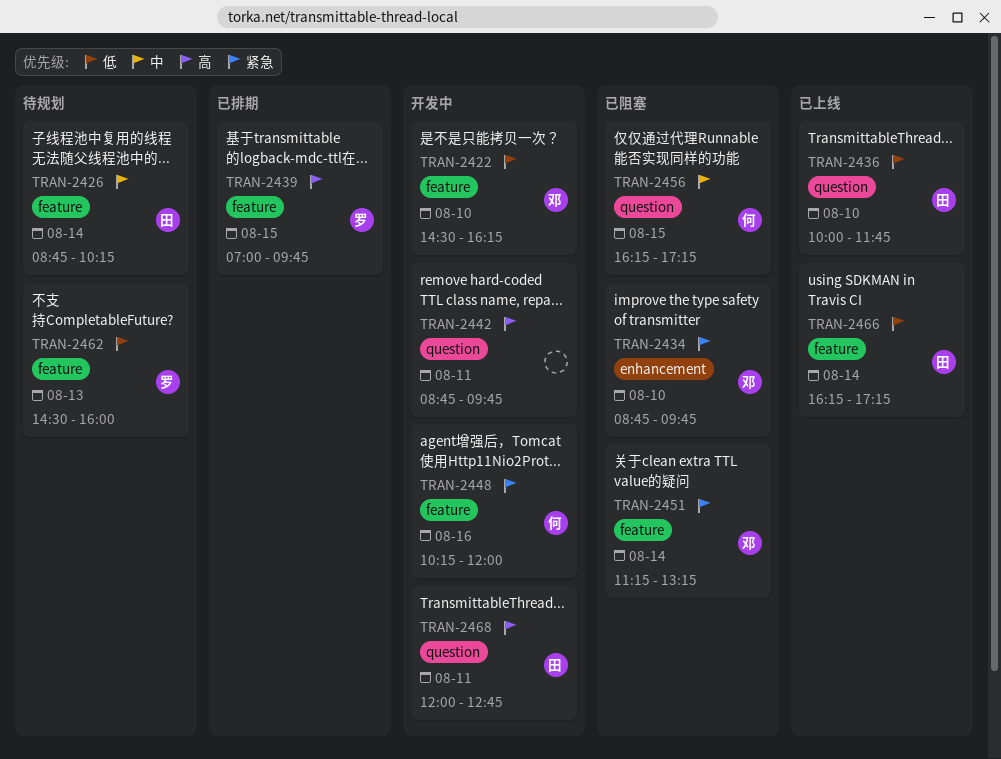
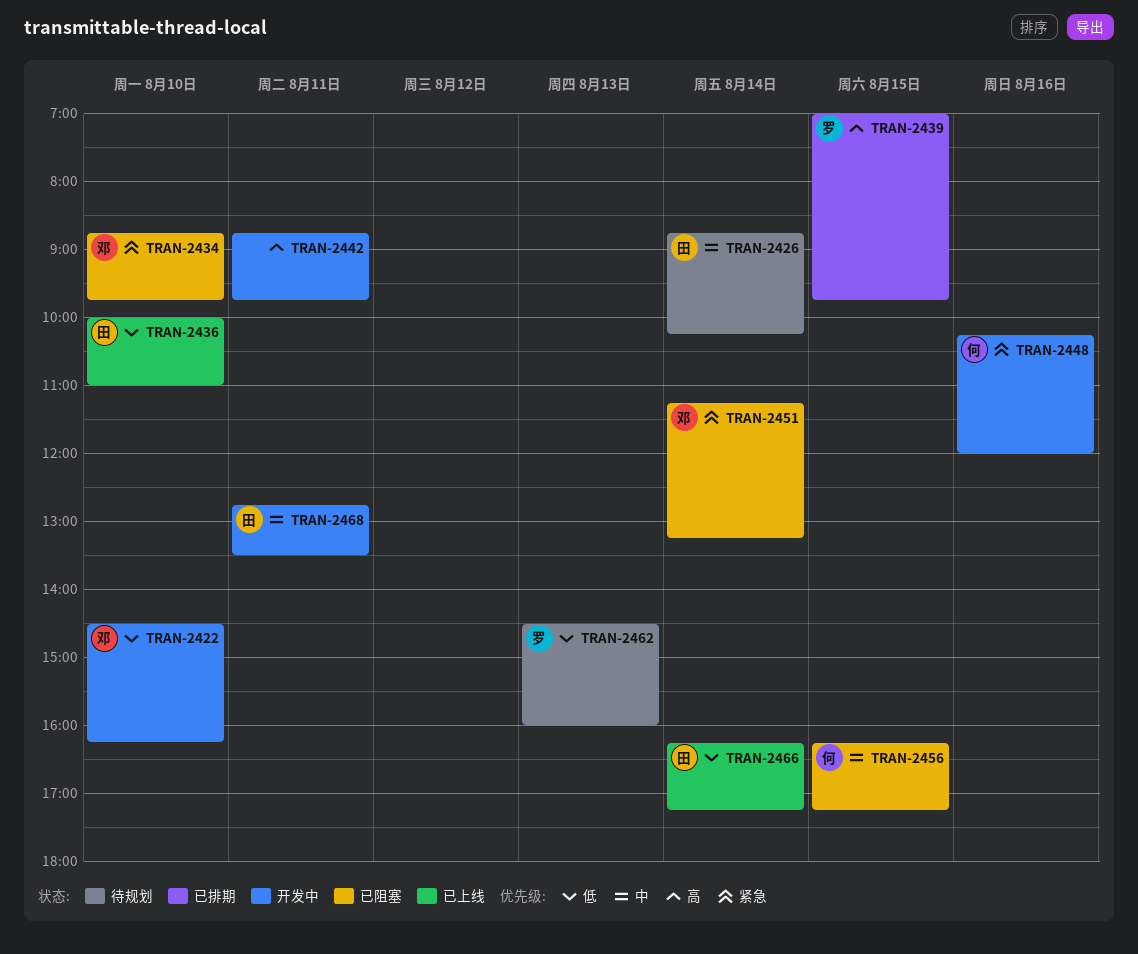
TRAN-2436, ends: 11:45 -> 11:00
TRAN-2468, priority: 高 -> 中
TRAN-2468, begins: 12:00 -> 12:45
TRAN-2468, ends: 12:45 -> 13:30

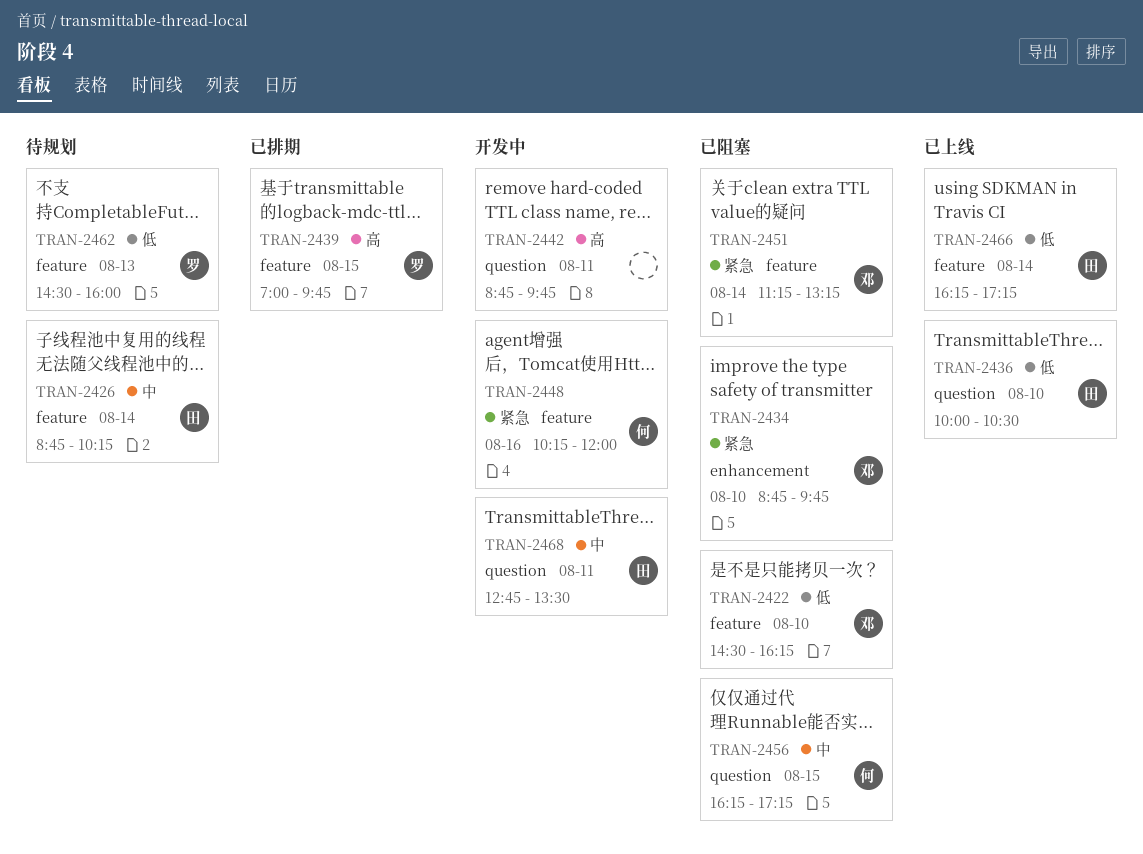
TRAN-2422, status: 开发中 -> 已阻塞
TRAN-2436, ends: 11:00 -> 10:30

